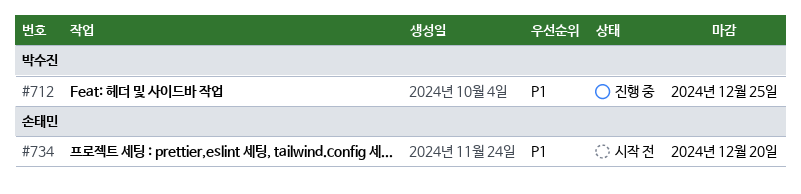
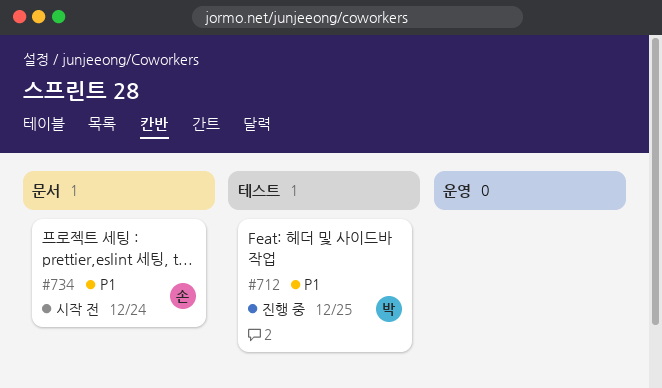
#734, due: Dec 20 -> Dec 24

